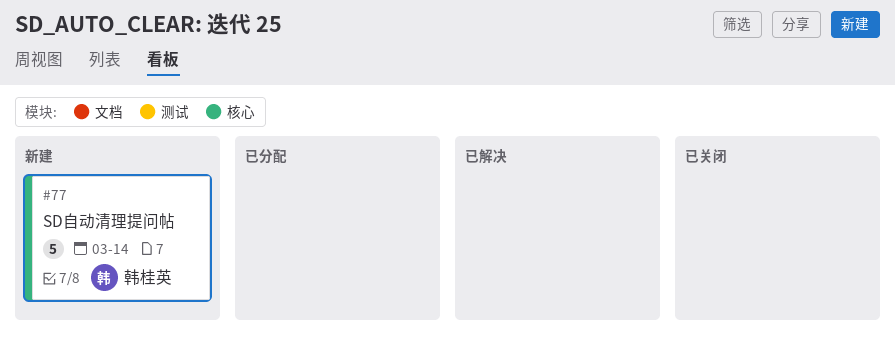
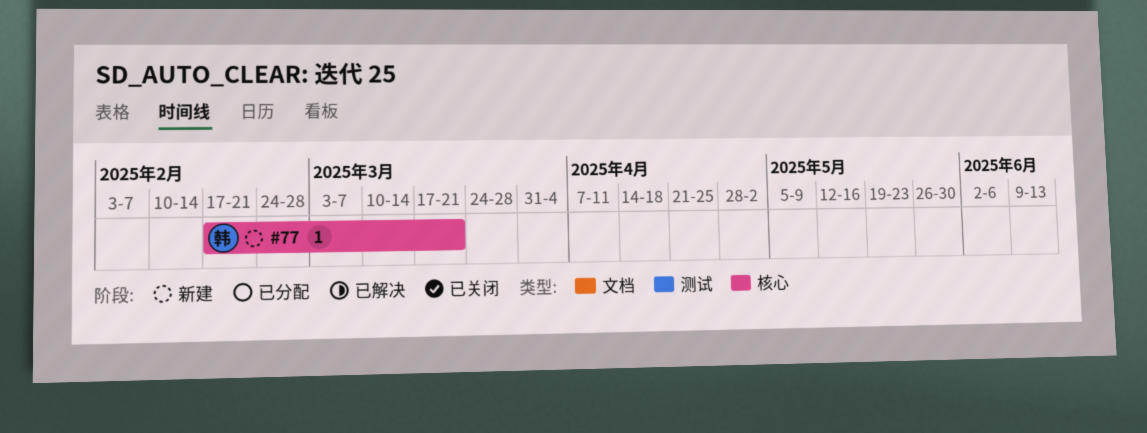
#77, estimate: 5 -> 1
#77, due: Mar 14 -> Mar 21

